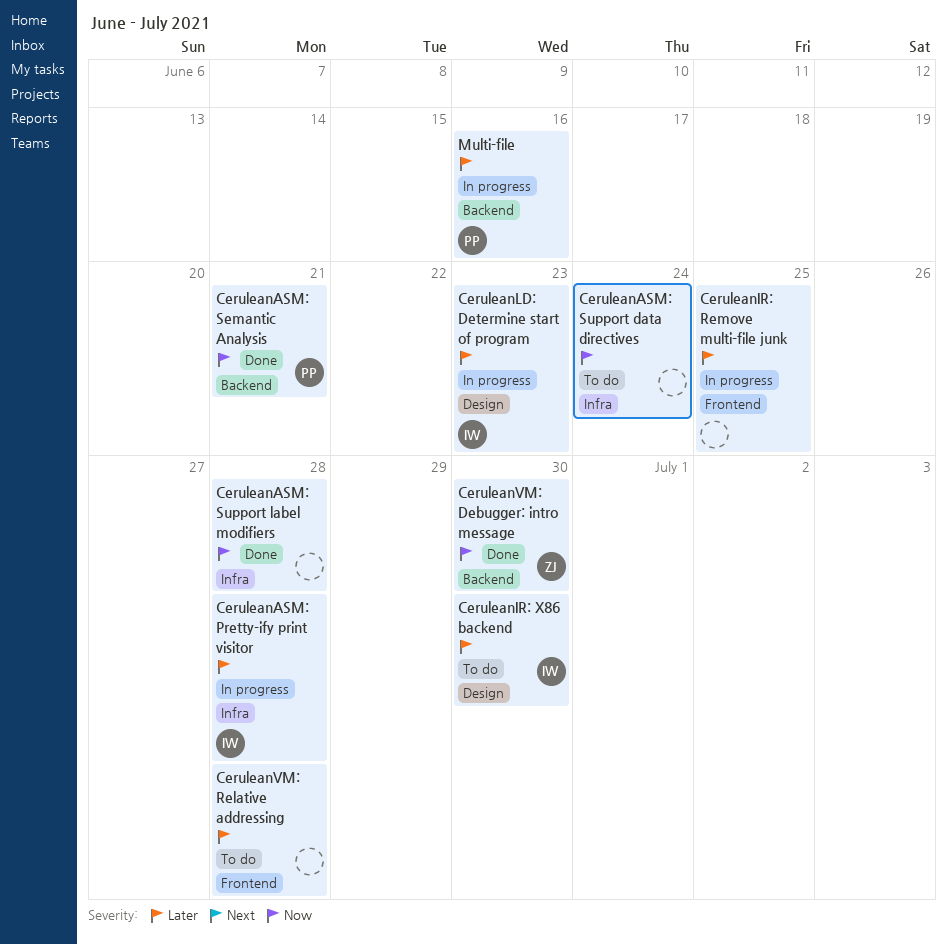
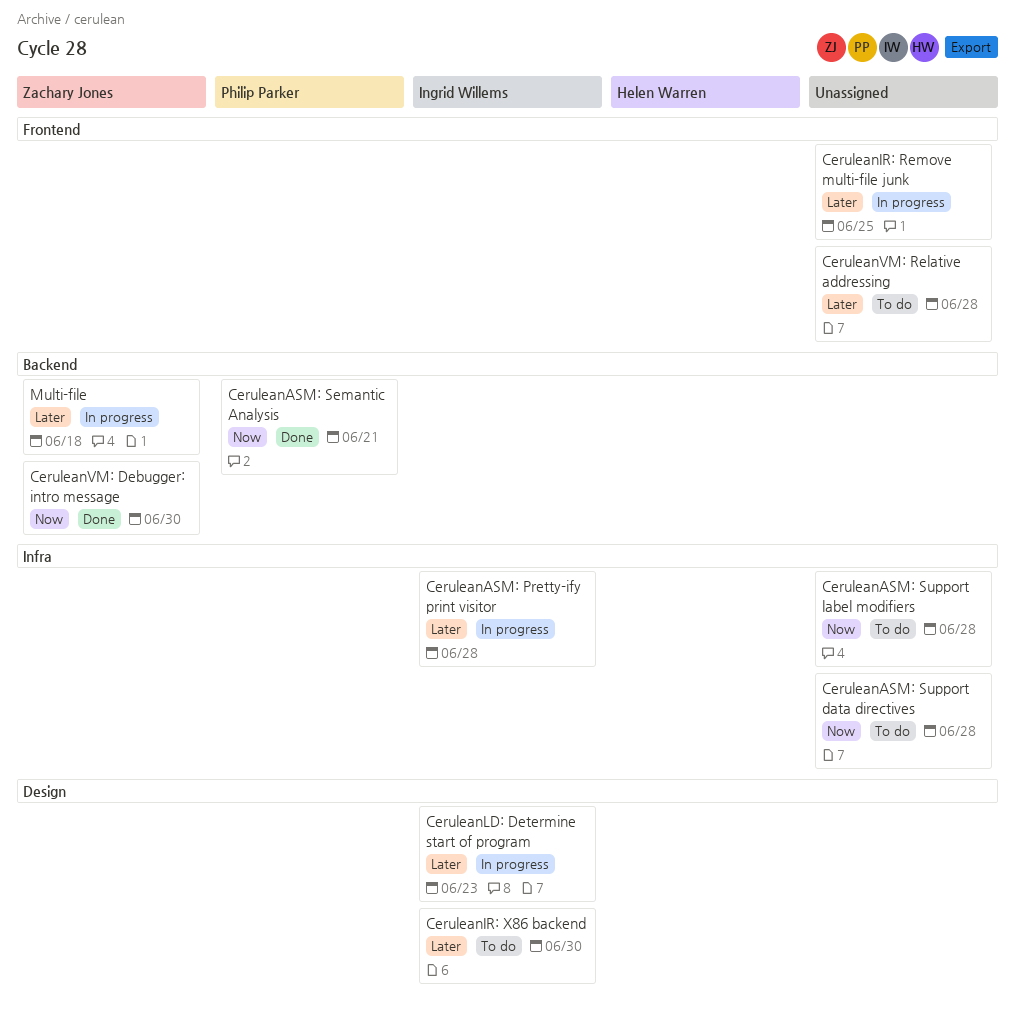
CeruleanASM: Support data directives, due: Jun 24 -> Jun 28
CeruleanASM: Support label modifiers, status: Done -> To do
Multi-file, owner: Philip Parker -> Zachary Jones
Multi-file, due: Jun 16 -> Jun 18

